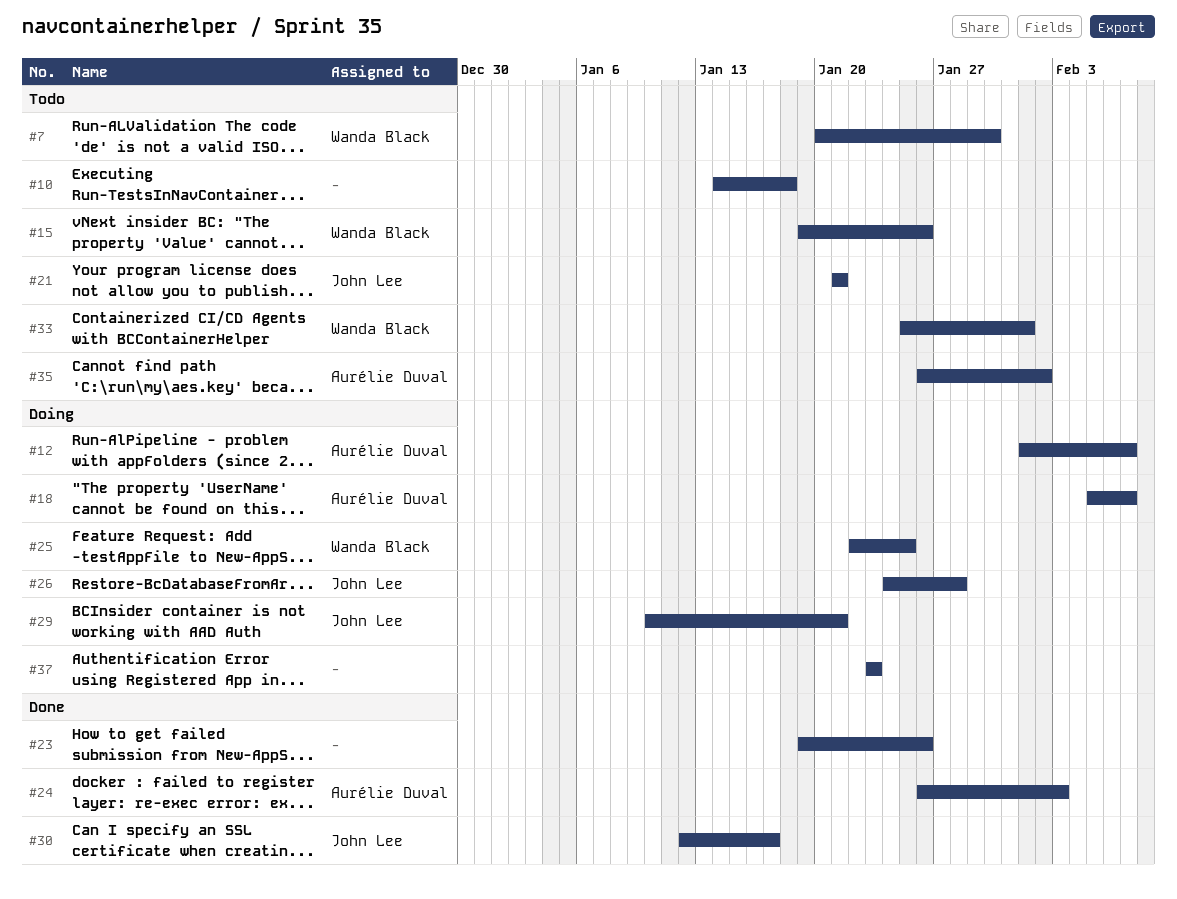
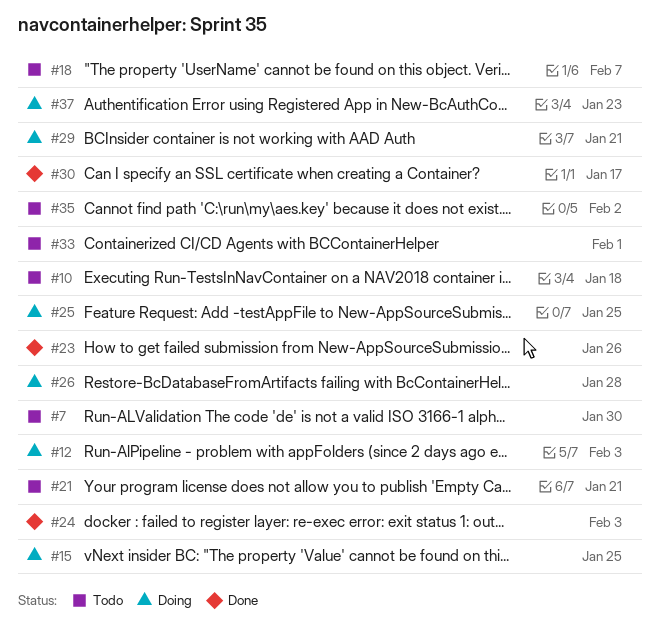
#12, due: Feb 7 -> Feb 3
#15, status: Todo -> Doing
#15, due: Jan 26 -> Jan 25
#18, status: Doing -> Todo

